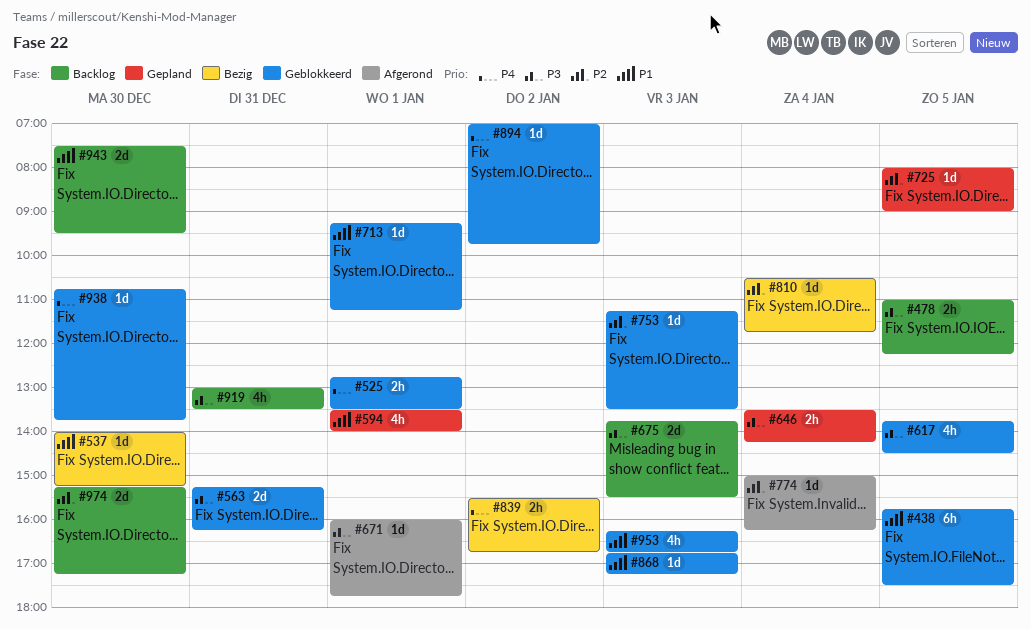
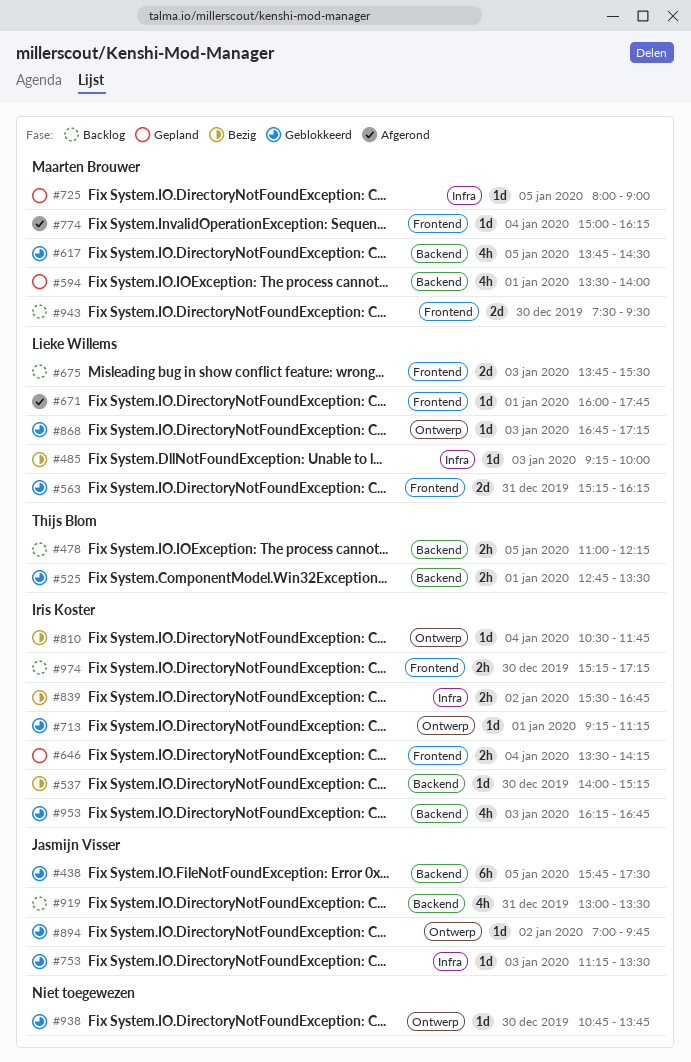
#485: none -> present
#974, estimate: 2d -> 2h

